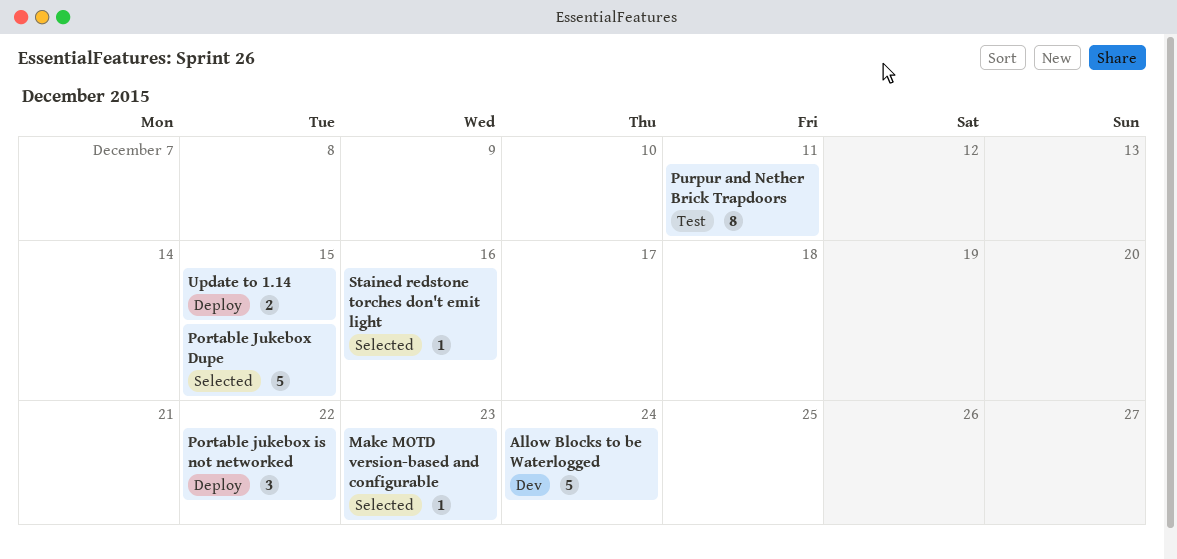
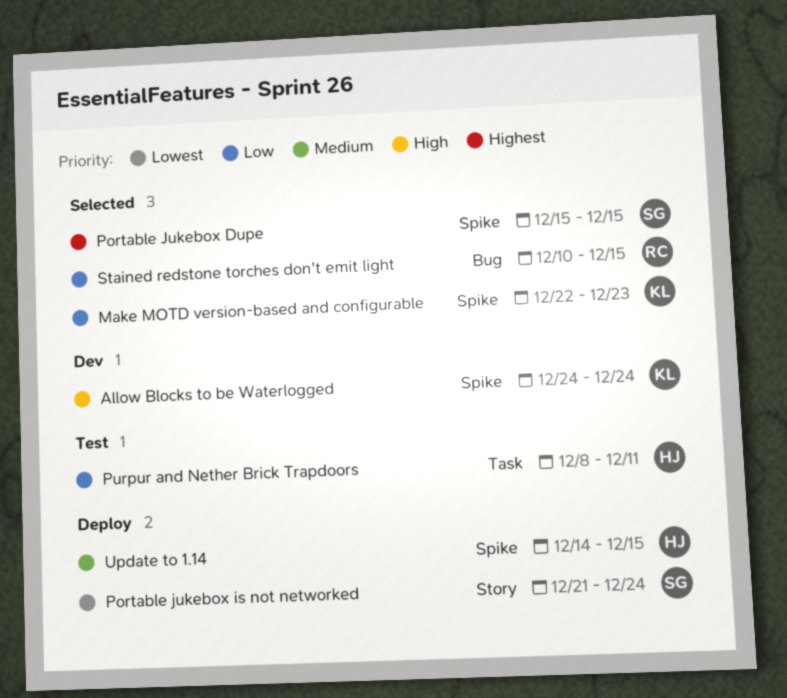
Portable jukebox is not networked, due: Dec 22 -> Dec 24
Stained redstone torches don't emit light, due: Dec 16 -> Dec 15

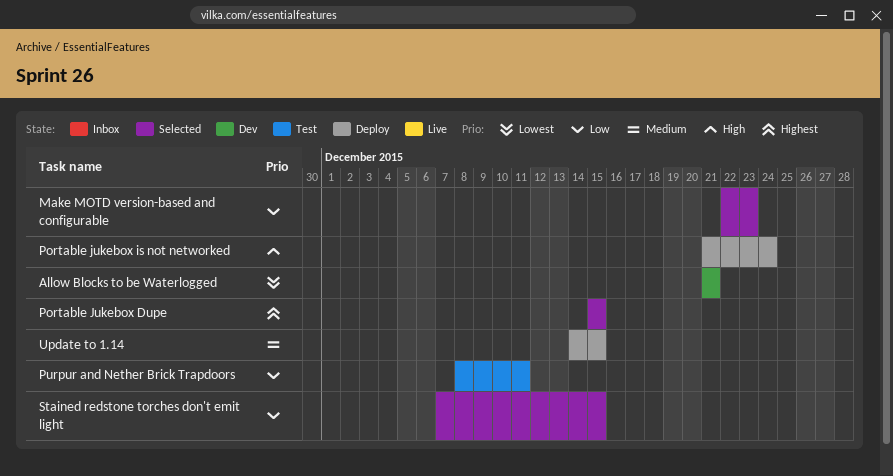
Allow Blocks to be Waterlogged, priority: High -> Lowest
Allow Blocks to be Waterlogged, start: Dec 24 -> Dec 21
Allow Blocks to be Waterlogged, due: Dec 24 -> Dec 21
Portable jukebox is not networked, priority: Lowest -> High
Stained redstone torches don't emit light, start: Dec 10 -> Dec 7

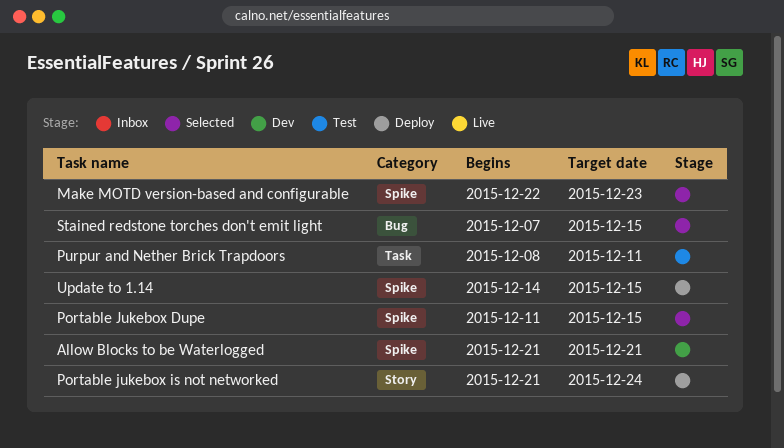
Portable Jukebox Dupe, start: Dec 15 -> Dec 11

